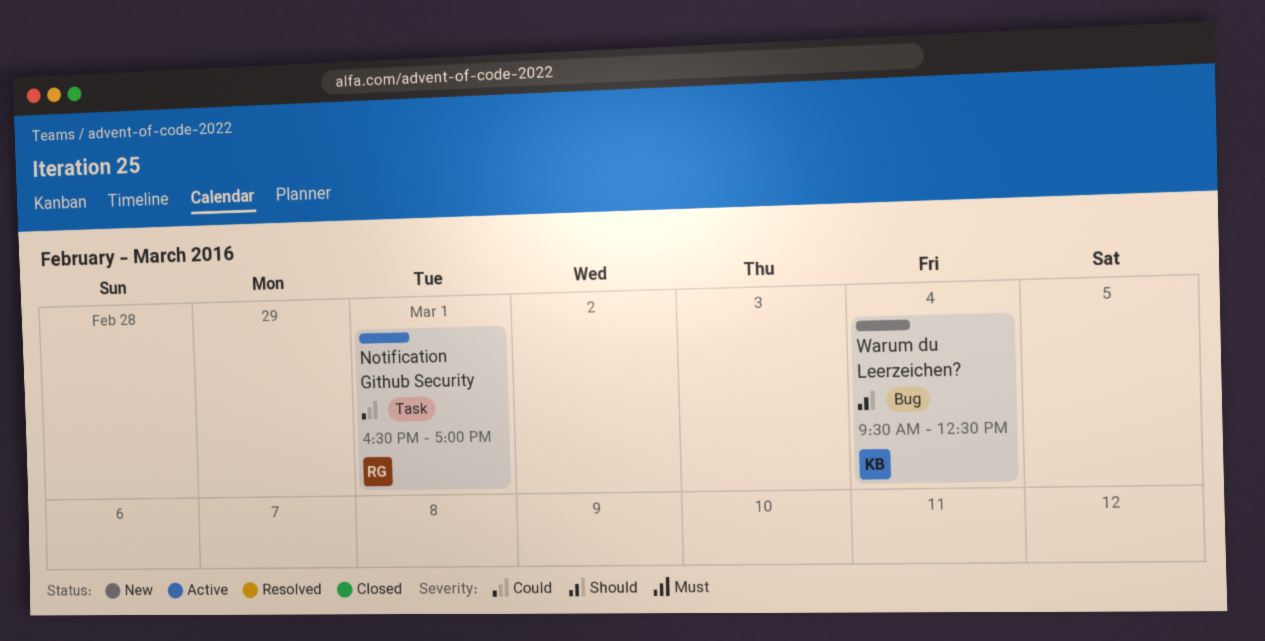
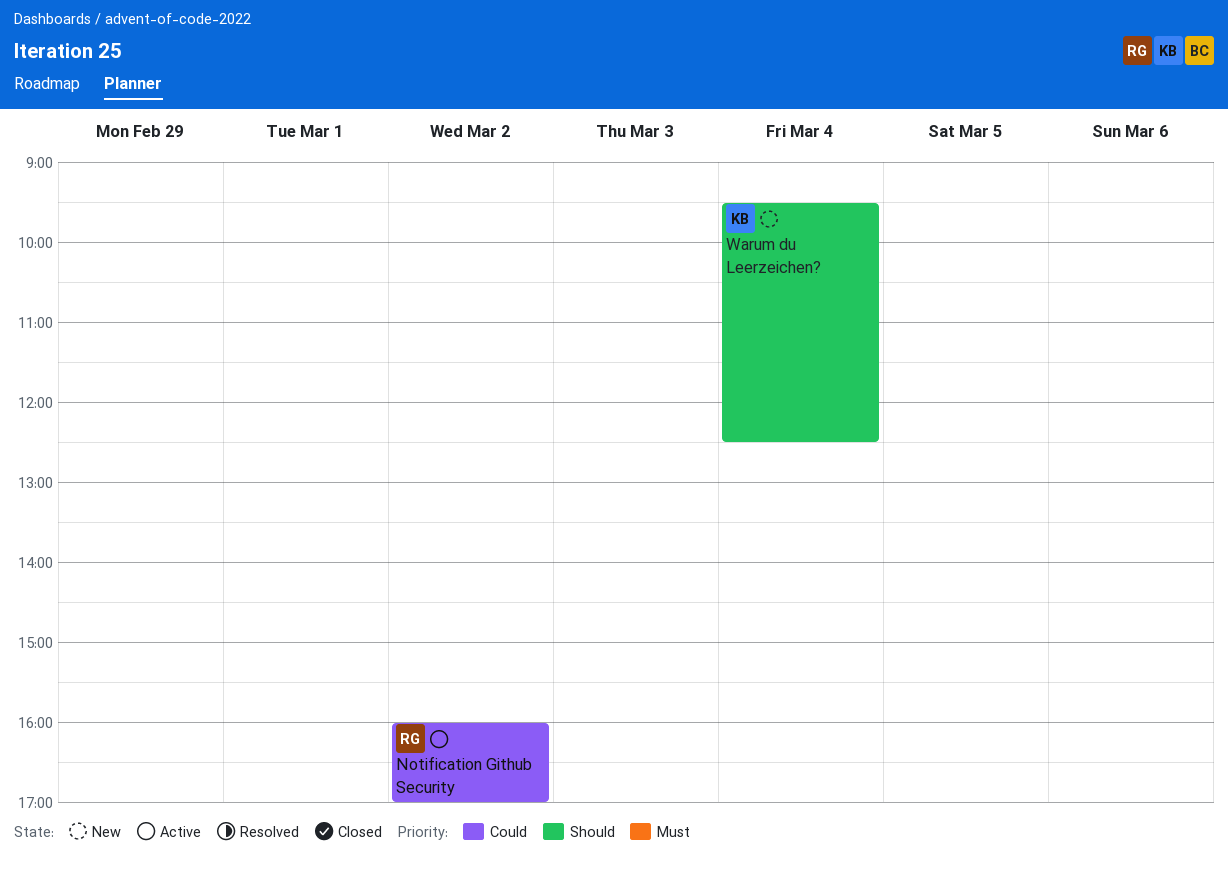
Notification Github Security, day: Mar 1 -> Mar 2
Notification Github Security, begins: 16:30 -> 16:00

